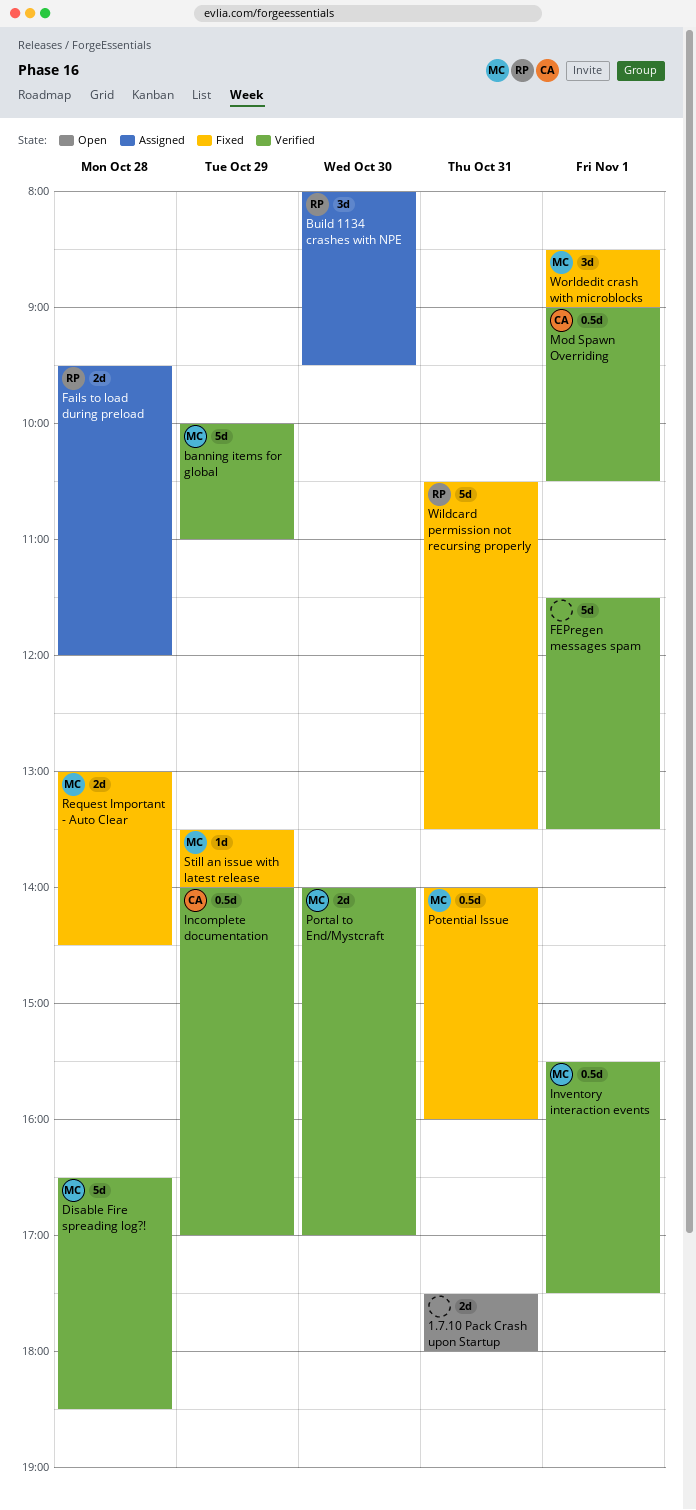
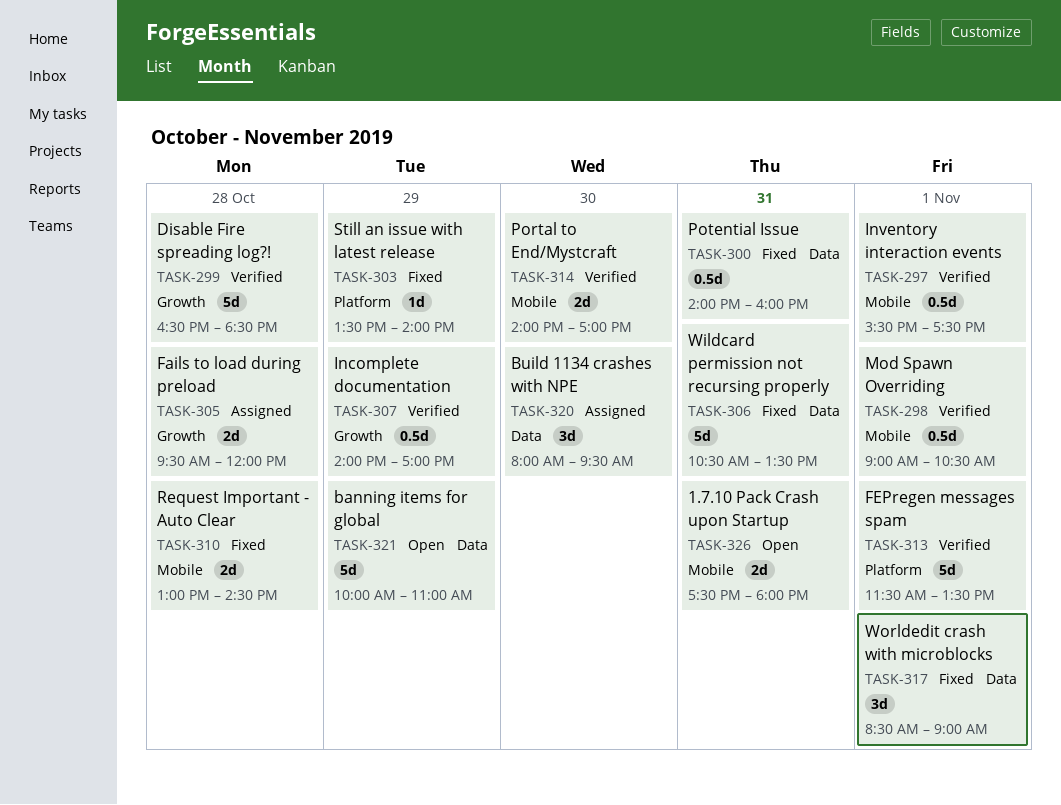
banning items for global, status: Verified -> Open

